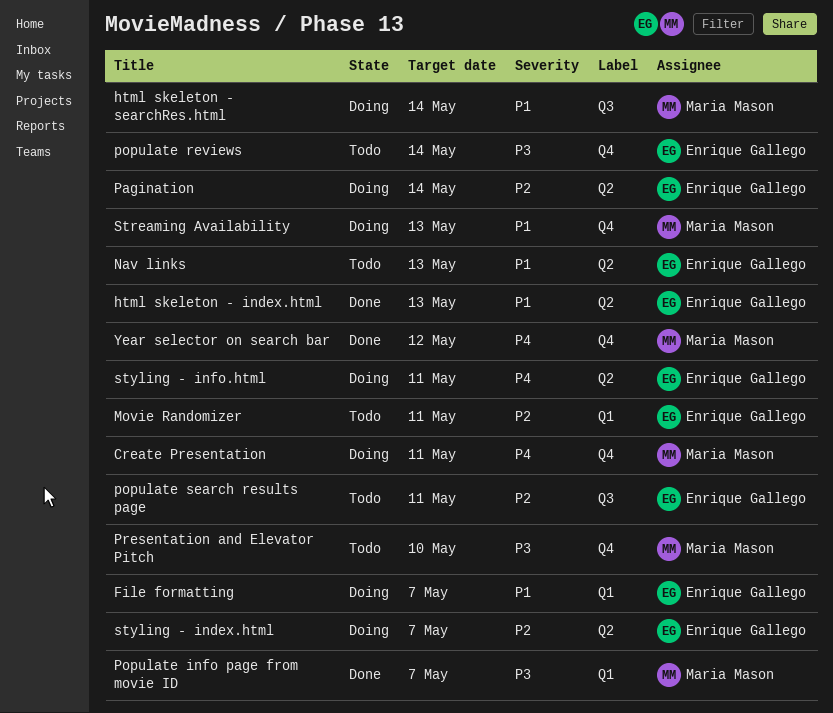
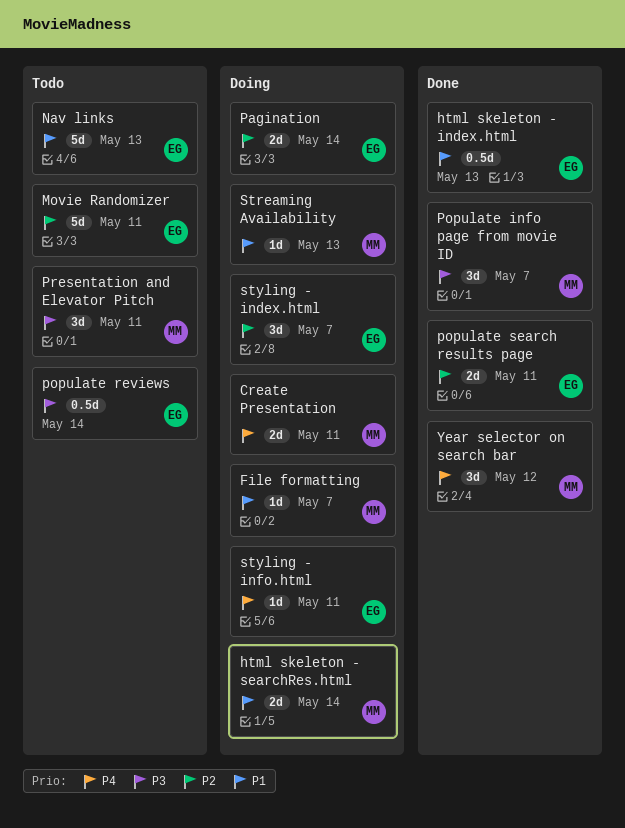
File formatting, owner: Enrique Gallego -> Maria Mason
populate search results page, status: Todo -> Done
Presentation and Elevator Pitch, due: May 10 -> May 11

